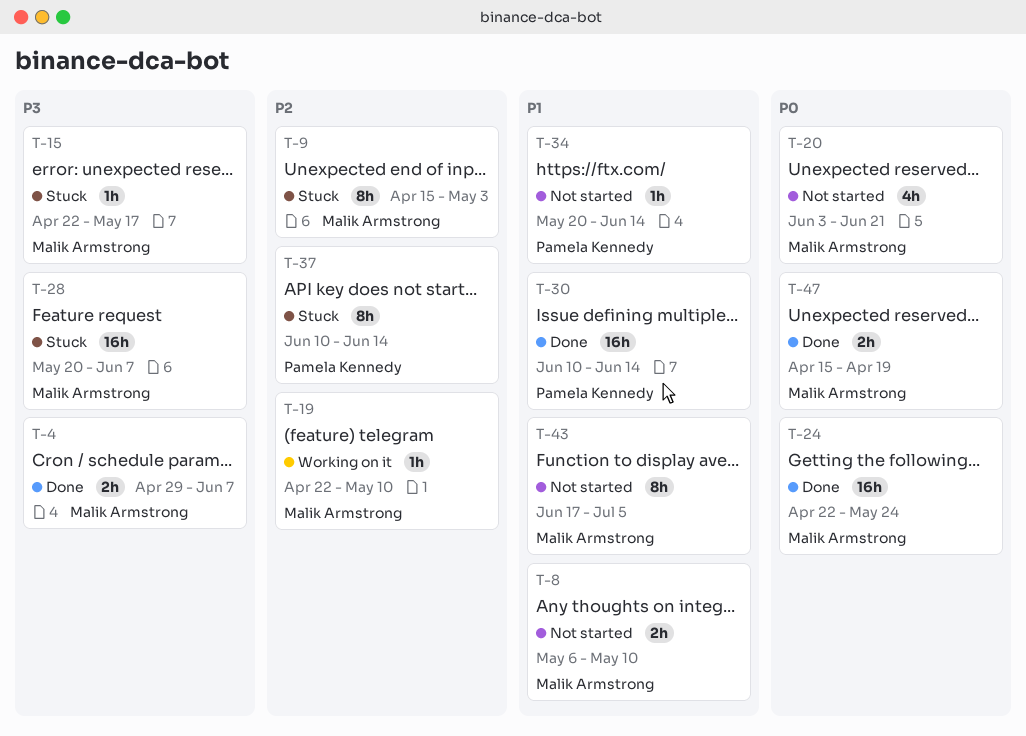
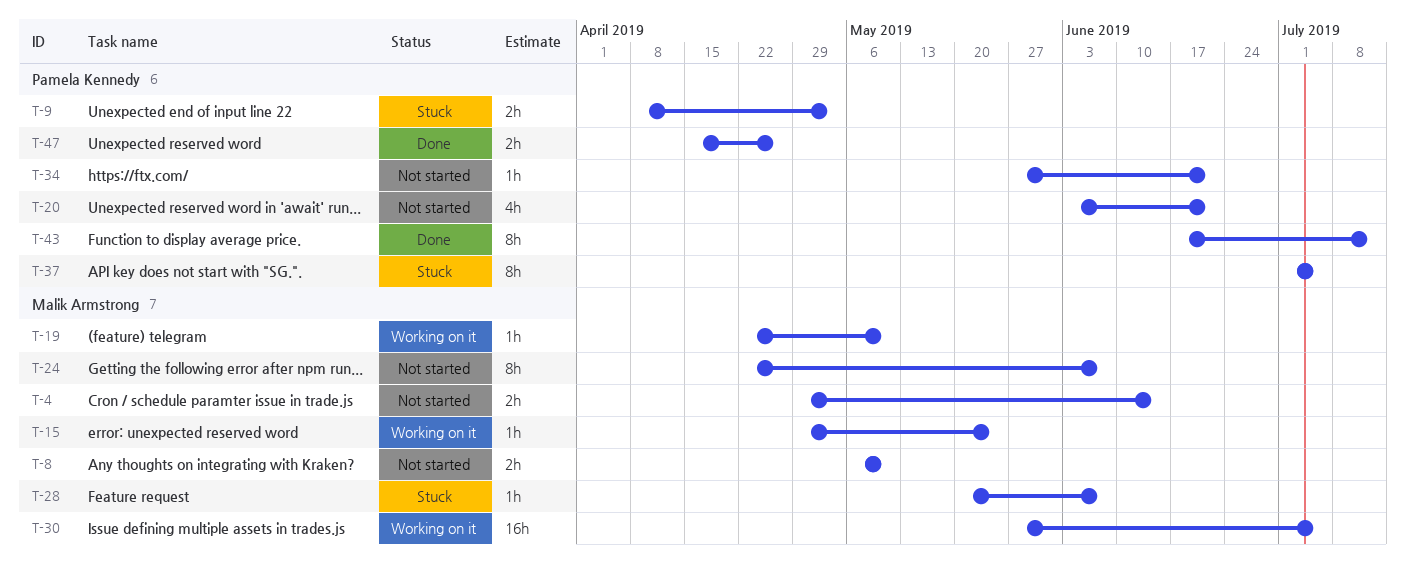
T-4, status: Done -> Not started
T-4, due: Jun 7 -> Jun 14
T-9, owner: Malik Armstrong -> Pamela Kennedy
T-9, estimate: 8h -> 2h
T-9, start: Apr 15 -> Apr 8
T-15, status: Stuck -> Working on it
T-15, start: Apr 22 -> Apr 29
T-15, due: May 17 -> May 24
T-20, owner: Malik Armstrong -> Pamela Kennedy
T-24, status: Done -> Not started
T-24, estimate: 16h -> 8h
T-24, due: May 24 -> Jun 7
T-28, estimate: 16h -> 1h
T-30, status: Done -> Working on it
T-30, owner: Pamela Kennedy -> Malik Armstrong
T-30, start: Jun 10 -> May 27
T-30, due: Jun 14 -> Jul 5
T-34, start: May 20 -> May 27
T-34, due: Jun 14 -> Jun 21
T-37, start: Jun 10 -> Jul 1
T-37, due: Jun 14 -> Jul 5
T-43, status: Not started -> Done
T-43, owner: Malik Armstrong -> Pamela Kennedy
T-43, due: Jul 5 -> Jul 12
T-47, owner: Malik Armstrong -> Pamela Kennedy
T-47, due: Apr 19 -> Apr 26

